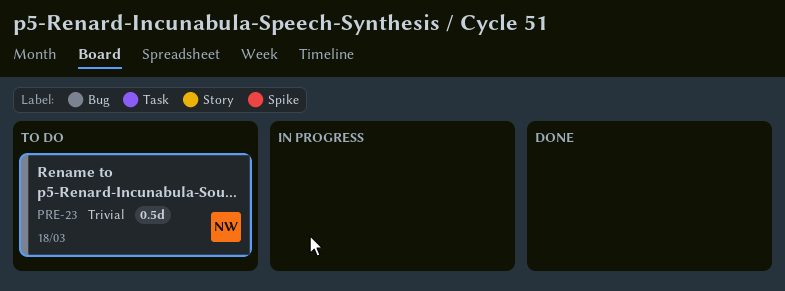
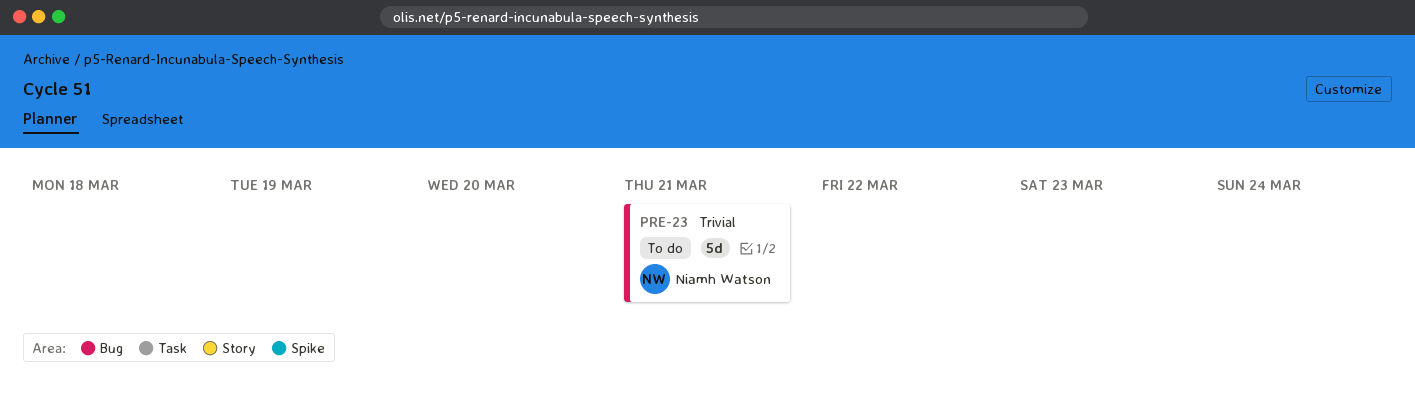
PRE-23, estimate: 0.5d -> 5d
PRE-23, due: Mar 18 -> Mar 21

